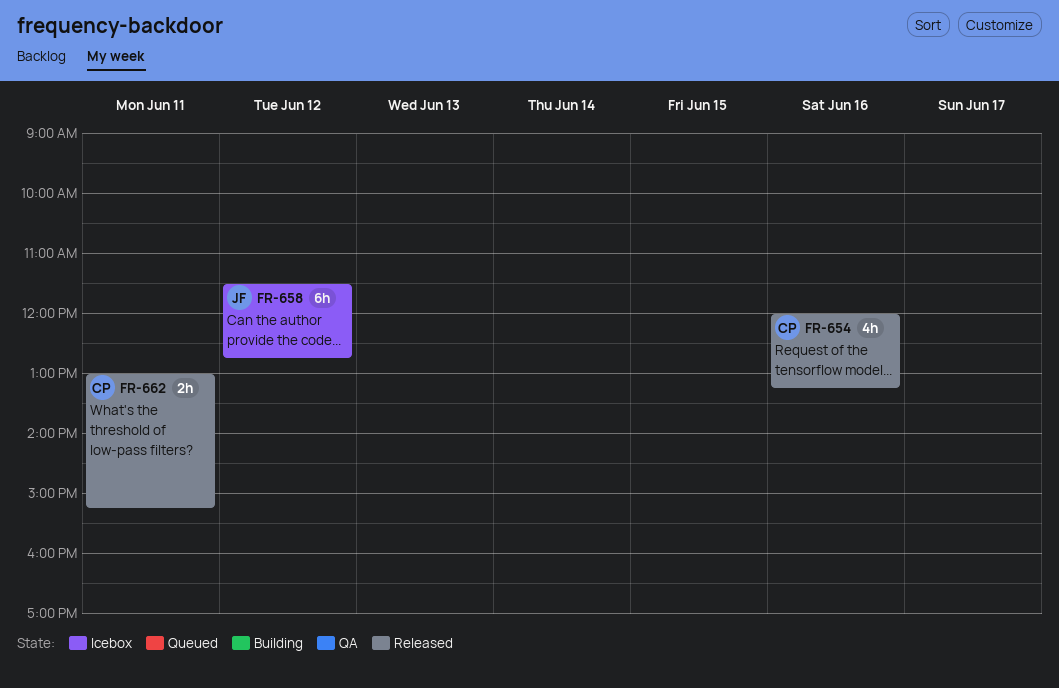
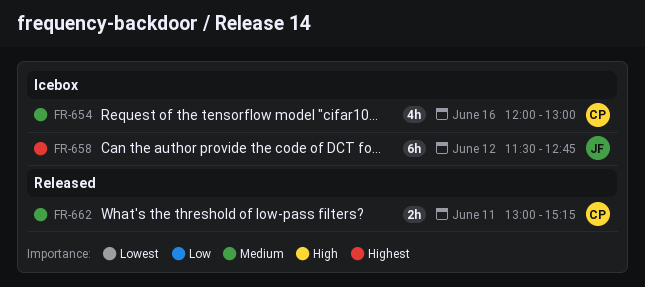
FR-654, status: Released -> Icebox
FR-654, ends: 13:15 -> 13:00

